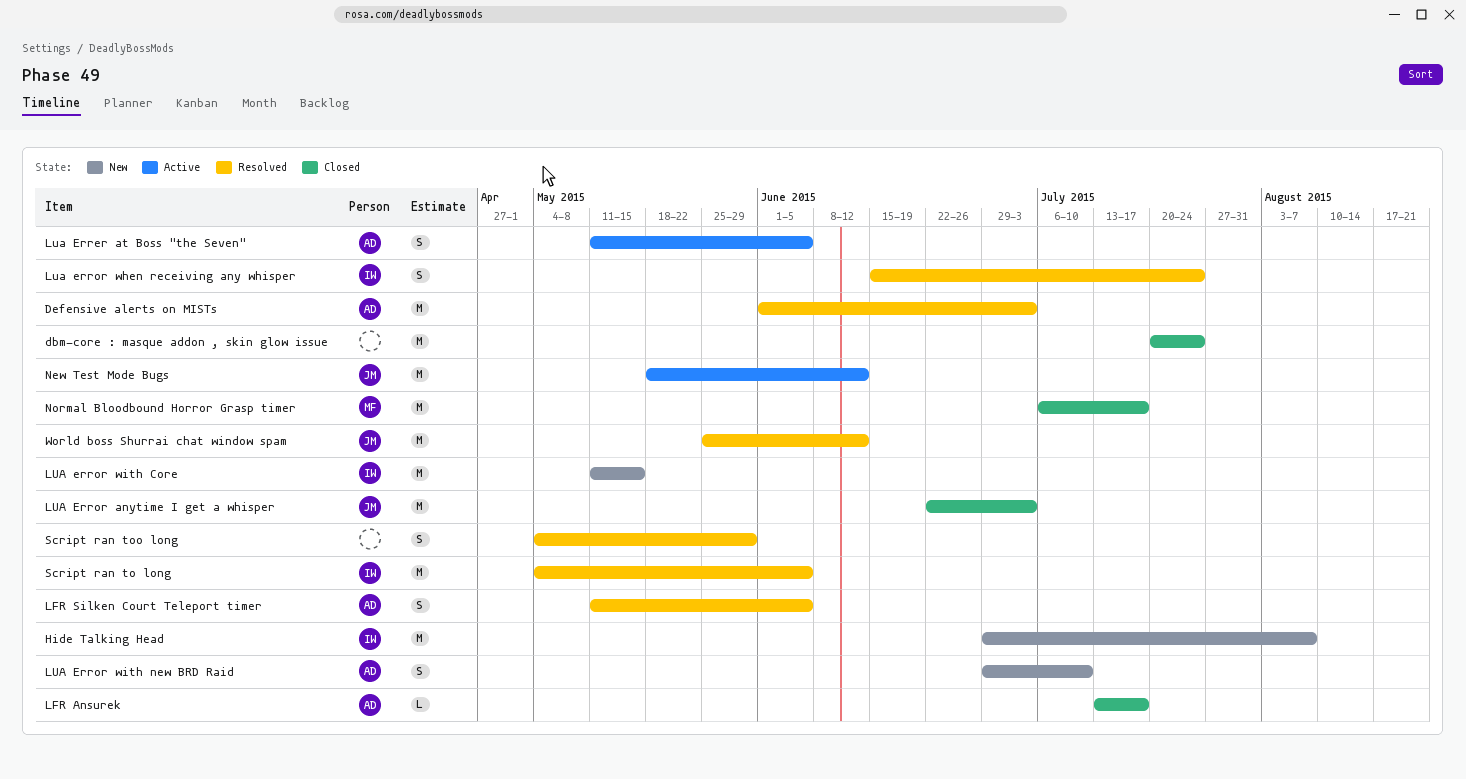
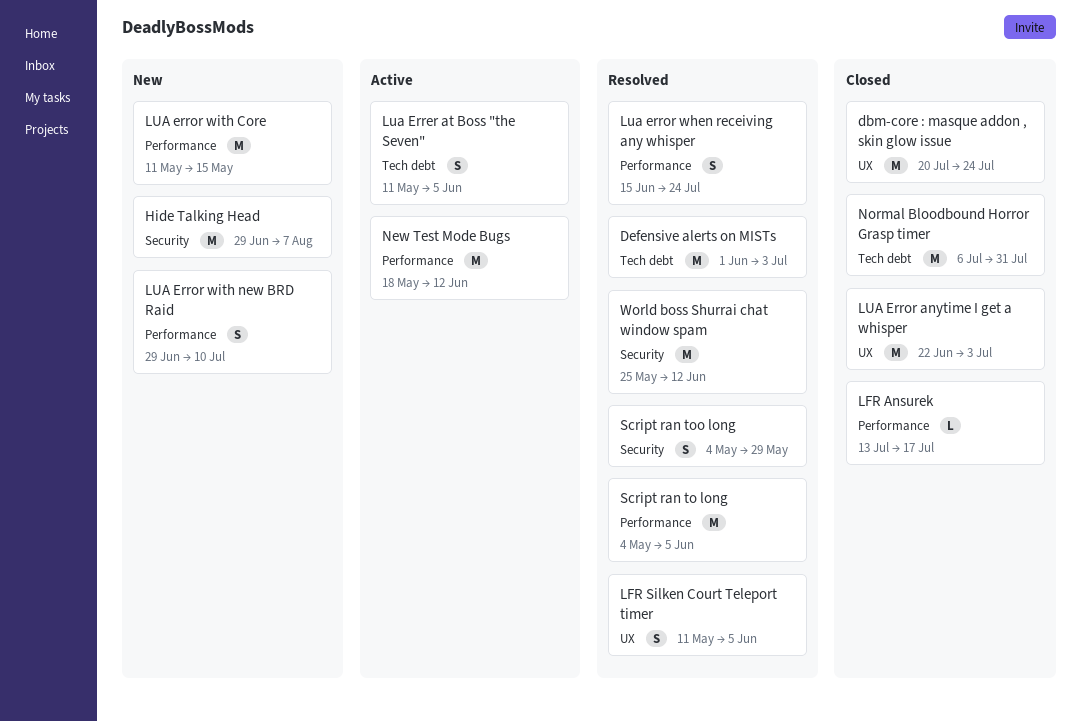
Normal Bloodbound Horror Grasp timer, due: Jul 17 -> Jul 31

